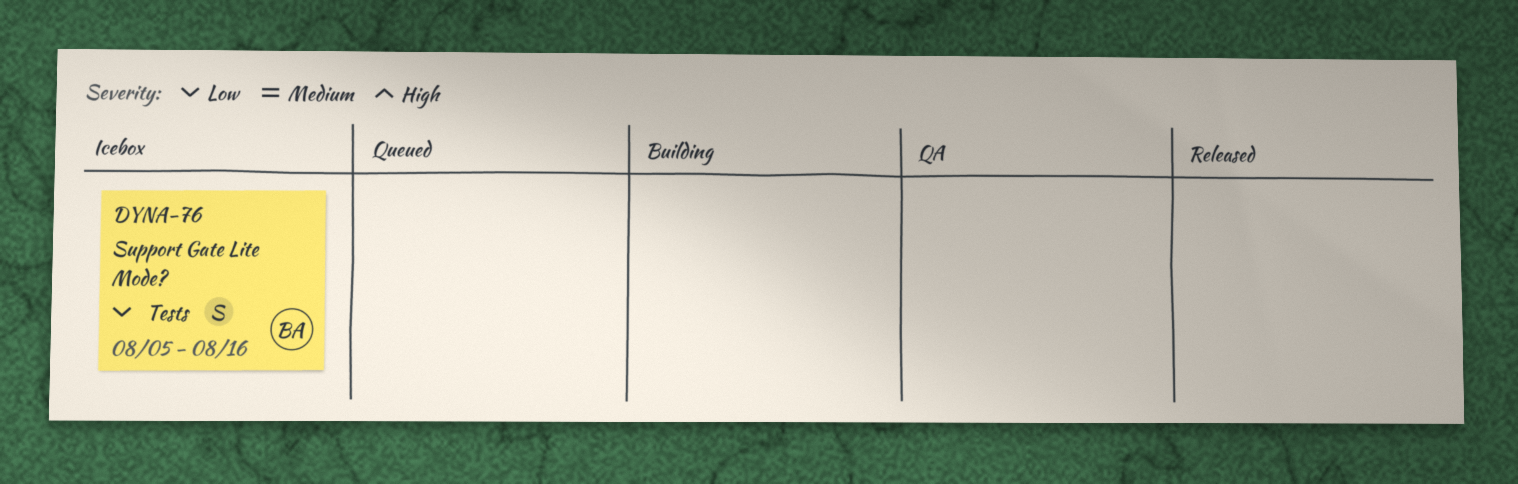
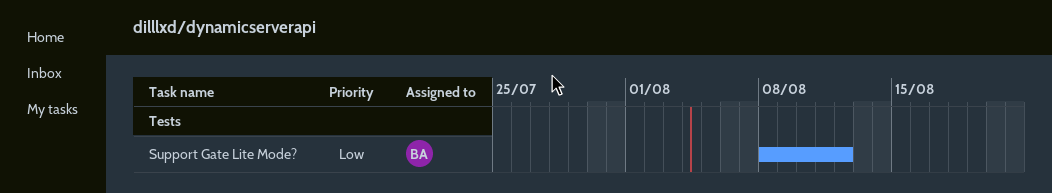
Support Gate Lite Mode?, start: Aug 5 -> Aug 8
Support Gate Lite Mode?, due: Aug 16 -> Aug 12

